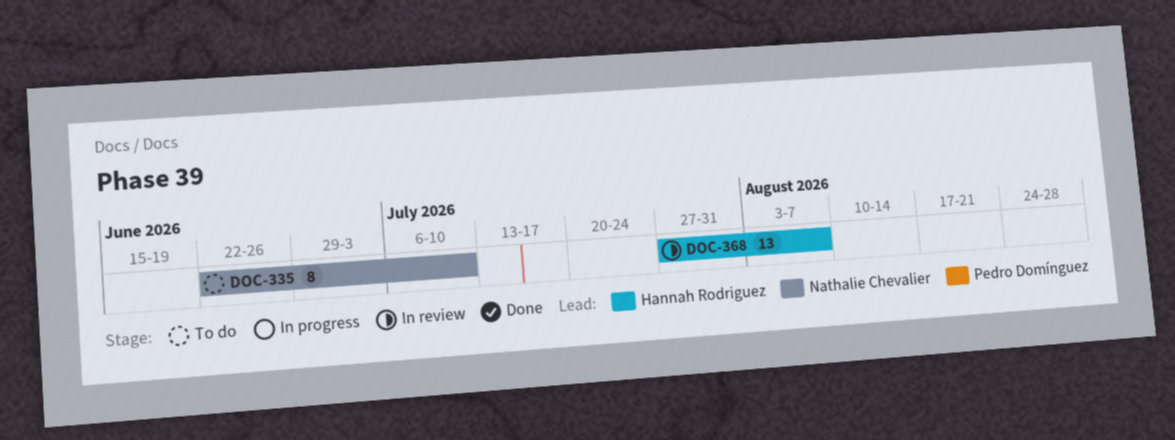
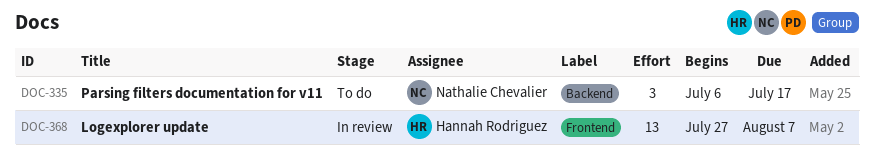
DOC-335, estimate: 8 -> 3
DOC-335, start: Jun 22 -> Jul 6
DOC-335, due: Jul 10 -> Jul 17

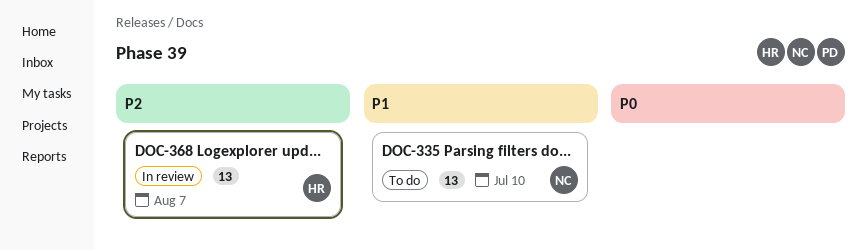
DOC-335, estimate: 3 -> 13
DOC-335, due: Jul 17 -> Jul 10

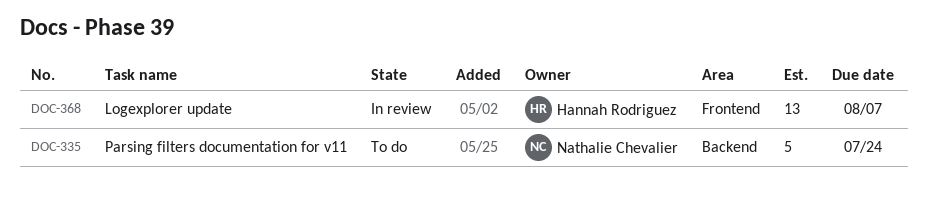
DOC-335, estimate: 13 -> 5
DOC-335, due: Jul 10 -> Jul 24

